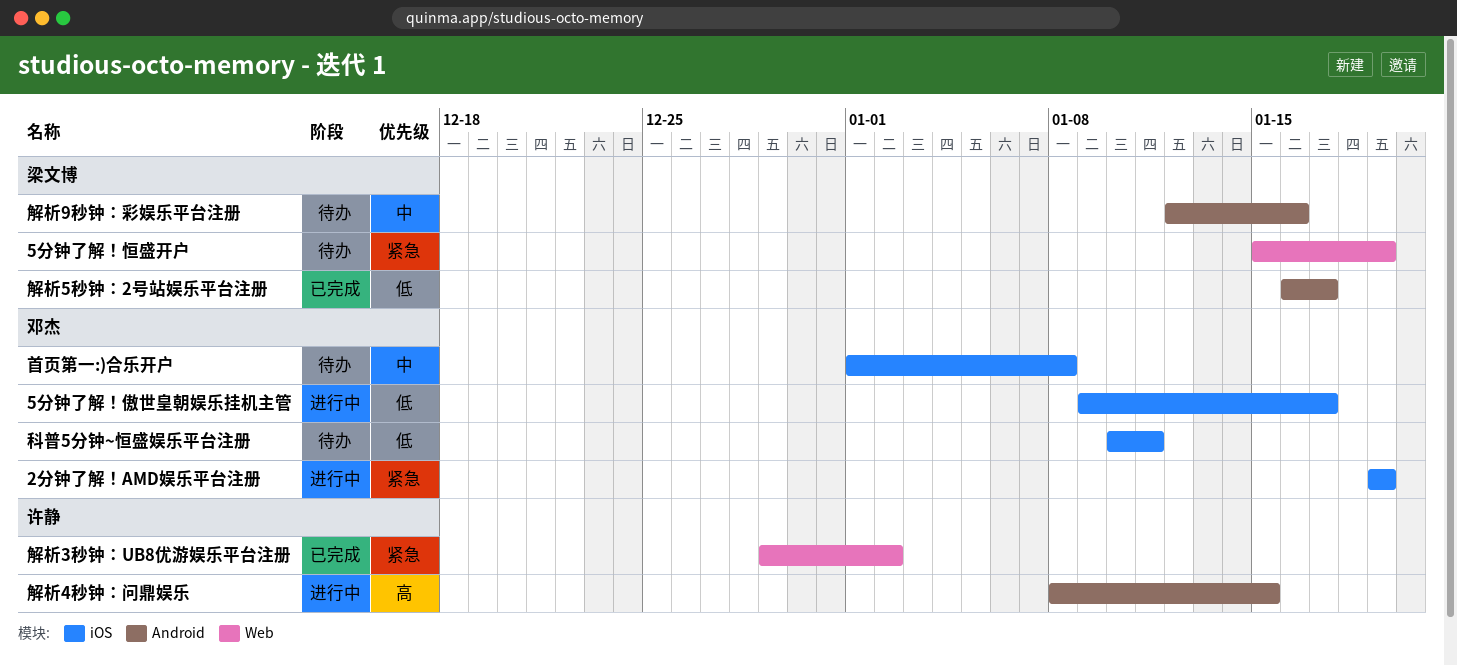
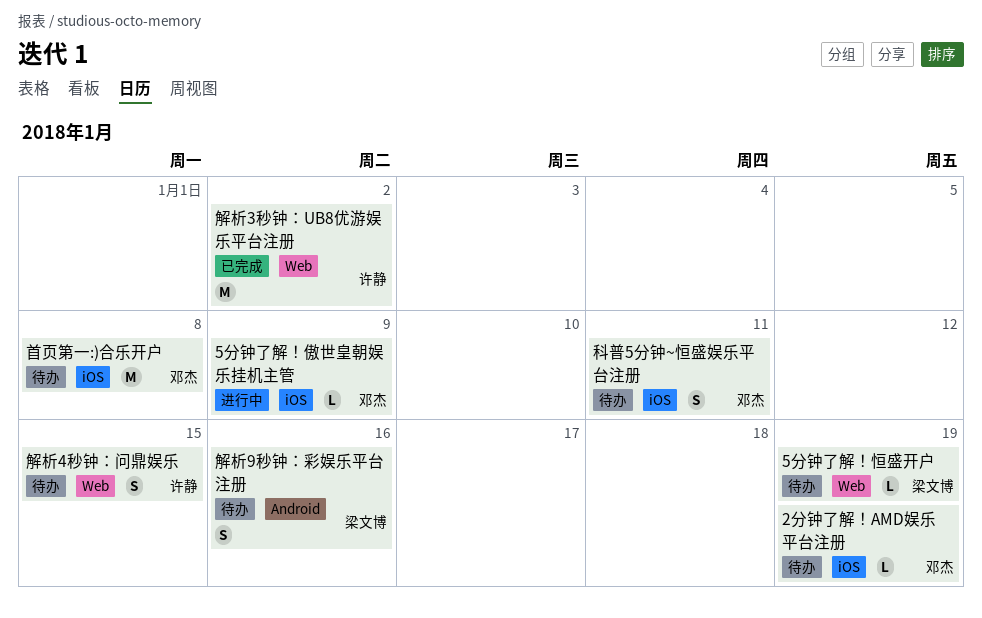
2分钟了解！AMD娱乐平台注册, status: 进行中 -> 待办
5分钟了解！傲世皇朝娱乐挂机主管, due: Jan 17 -> Jan 9
解析4秒钟：问鼎娱乐, status: 进行中 -> 待办
解析4秒钟：问鼎娱乐, label: Android -> Web
解析5秒钟：2号站娱乐平台注册: present -> none

